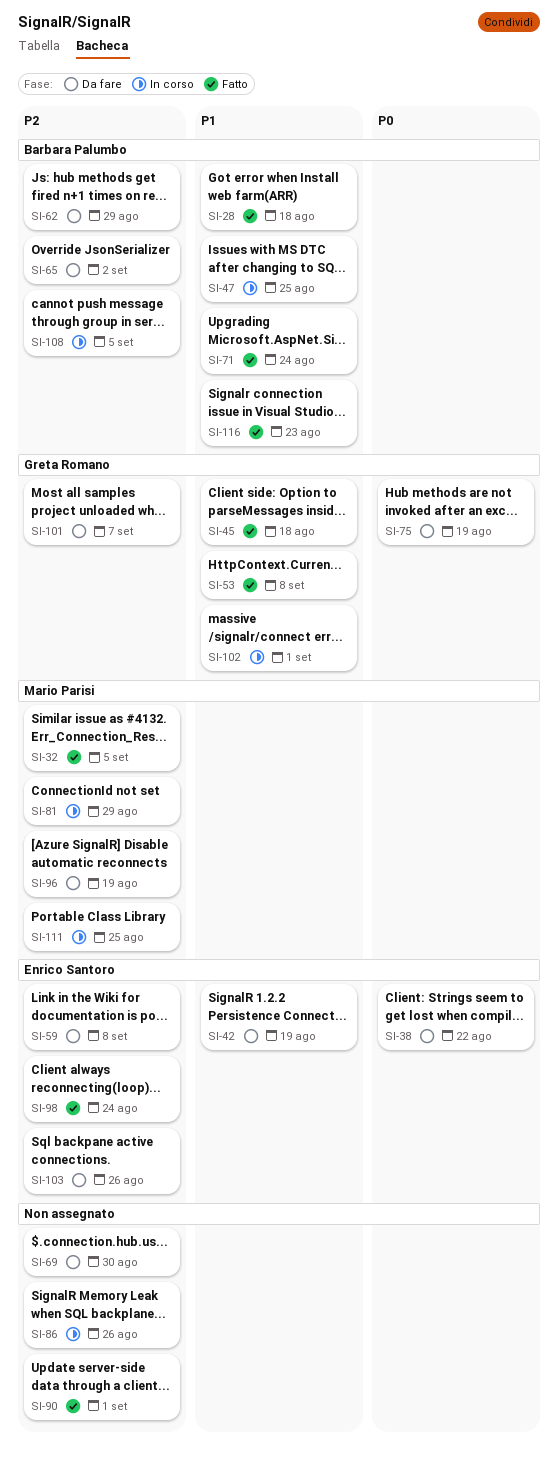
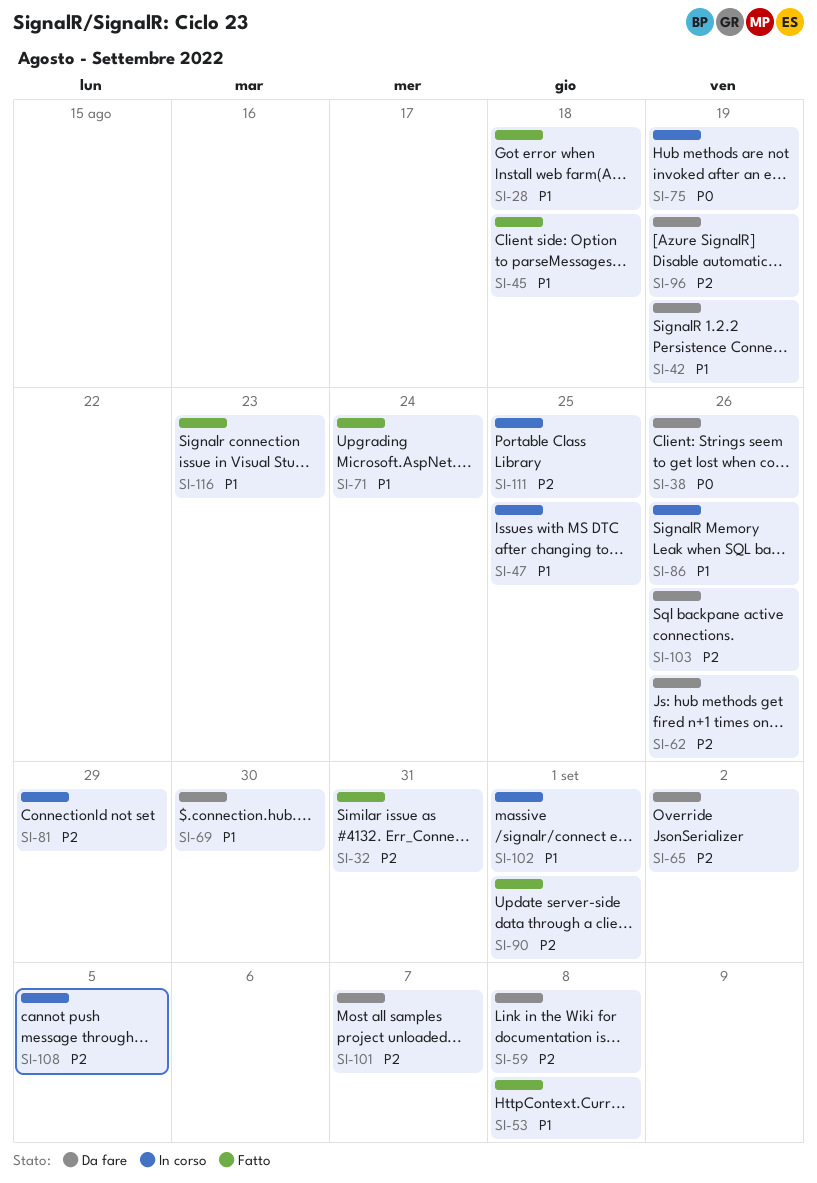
SI-32, due: Sep 5 -> Aug 31
SI-38, due: Aug 22 -> Aug 26
SI-62, due: Aug 29 -> Aug 26
SI-69, priority: P2 -> P1
SI-75, status: Da fare -> In corso
SI-86, priority: P2 -> P1
SI-98: present -> none

